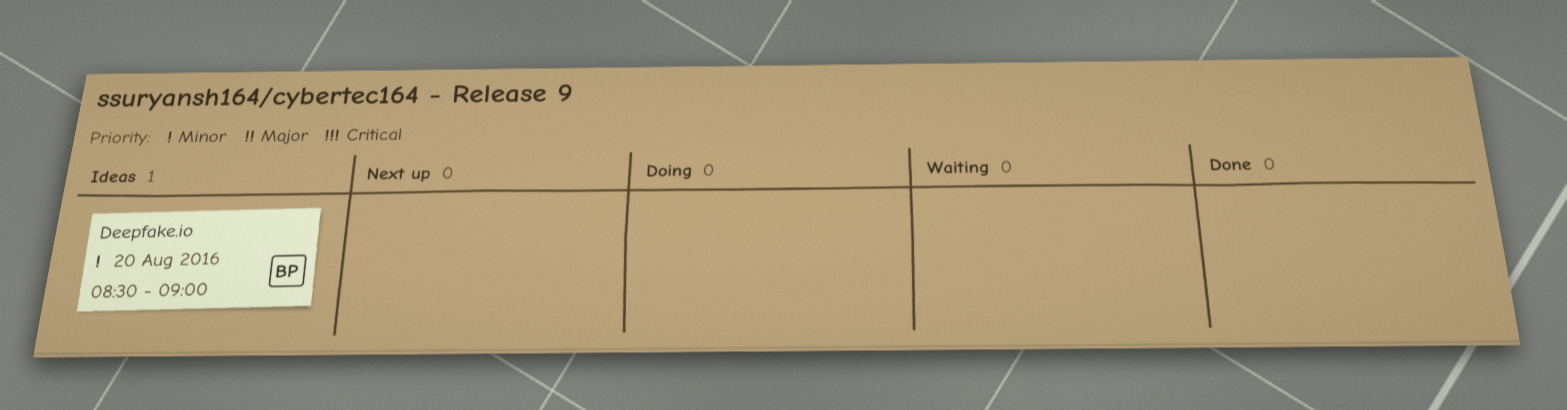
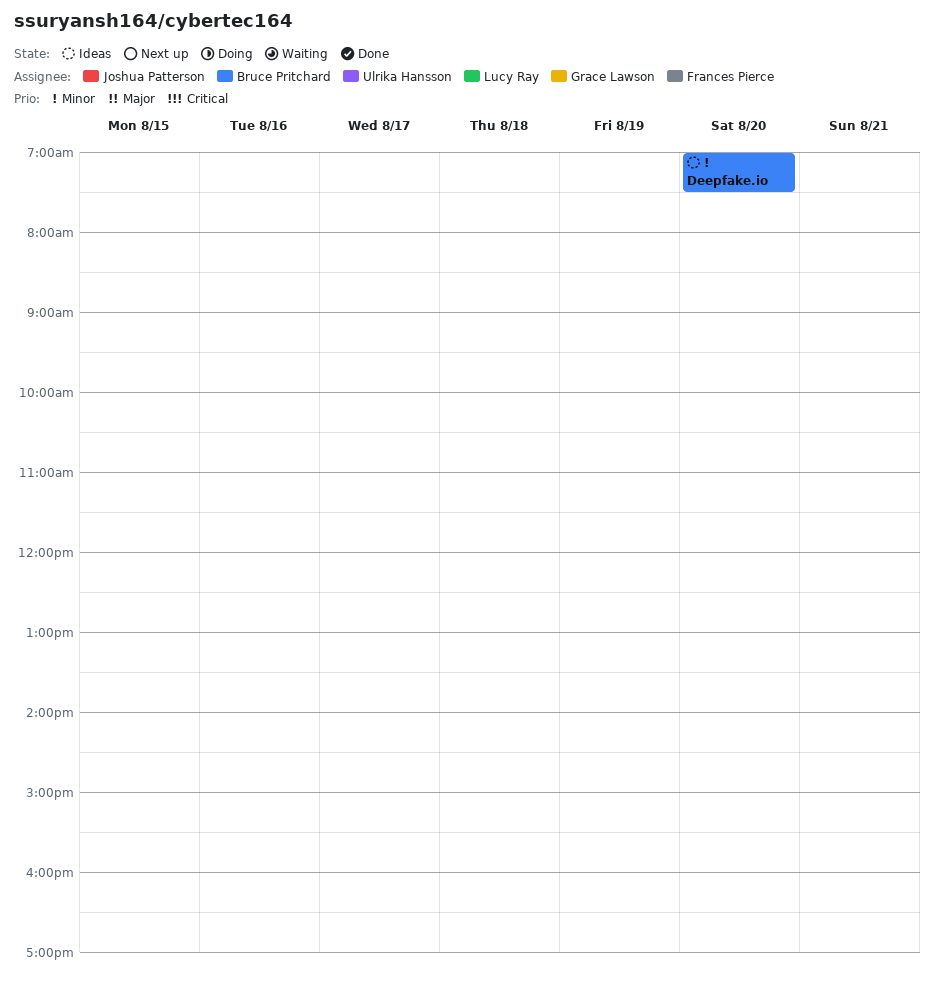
Deepfake.io, begins: 08:30 -> 07:00
Deepfake.io, ends: 09:00 -> 07:30

